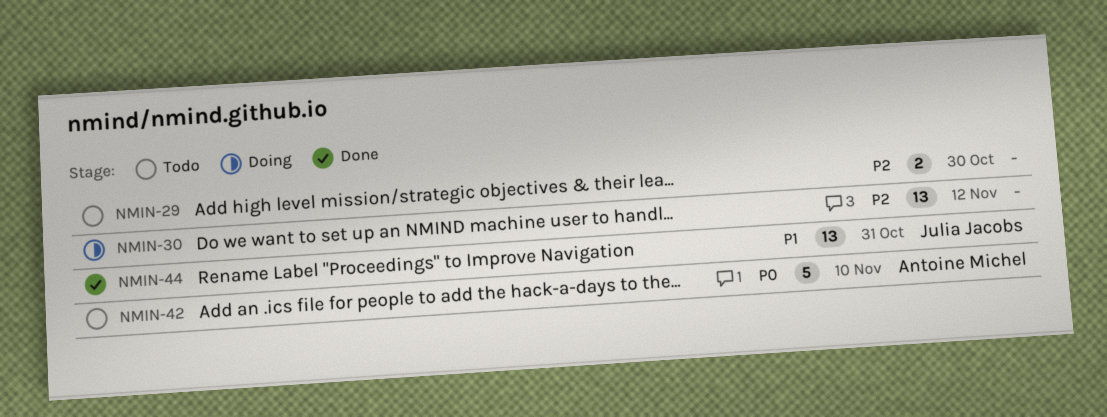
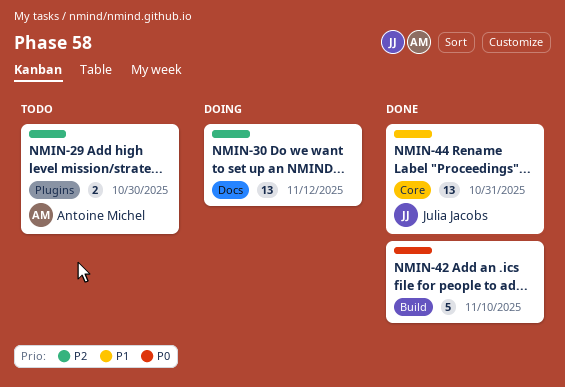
NMIN-29, owner: none -> Antoine Michel
NMIN-42, status: Todo -> Done
NMIN-42, owner: Antoine Michel -> none

